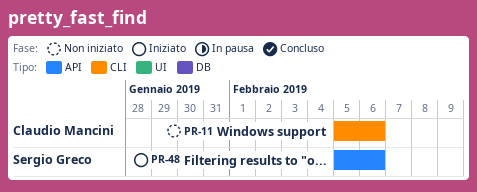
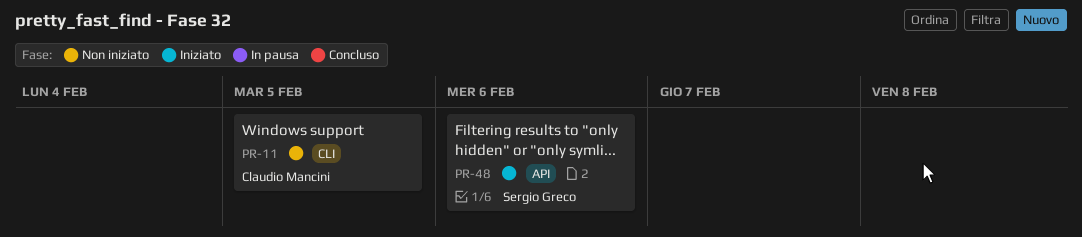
PR-11, due: Feb 6 -> Feb 5

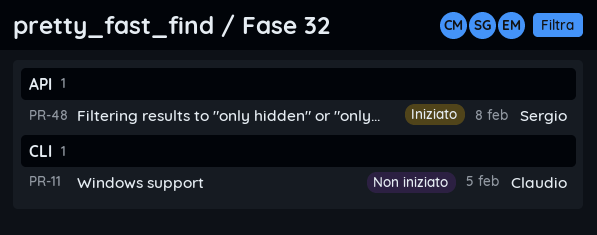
PR-48, due: Feb 6 -> Feb 8

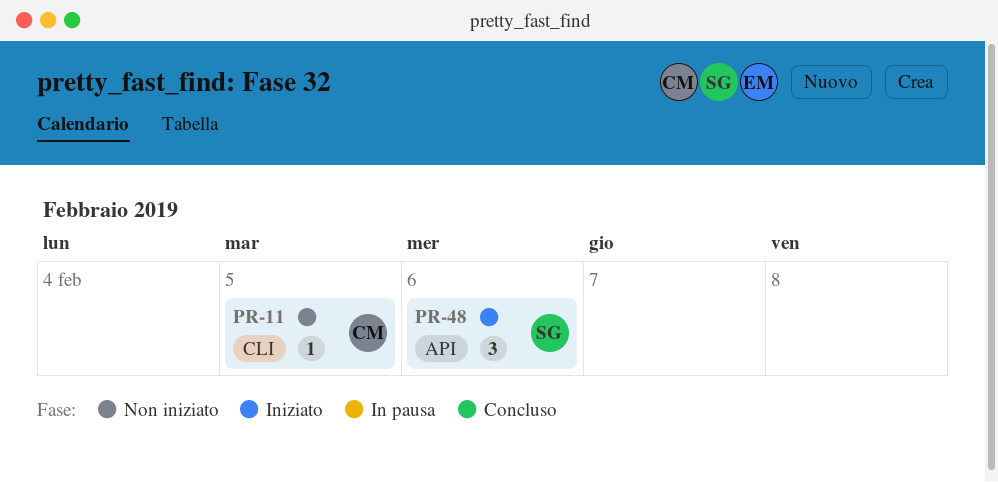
PR-48, due: Feb 8 -> Feb 6

